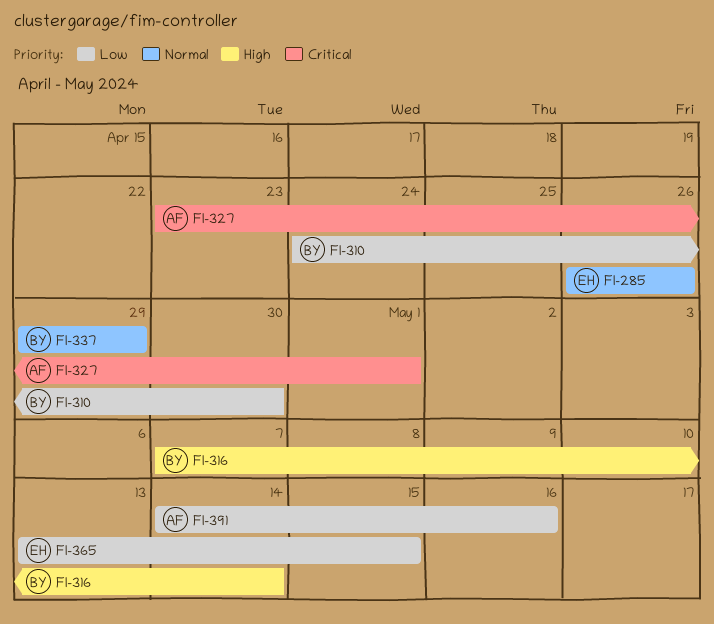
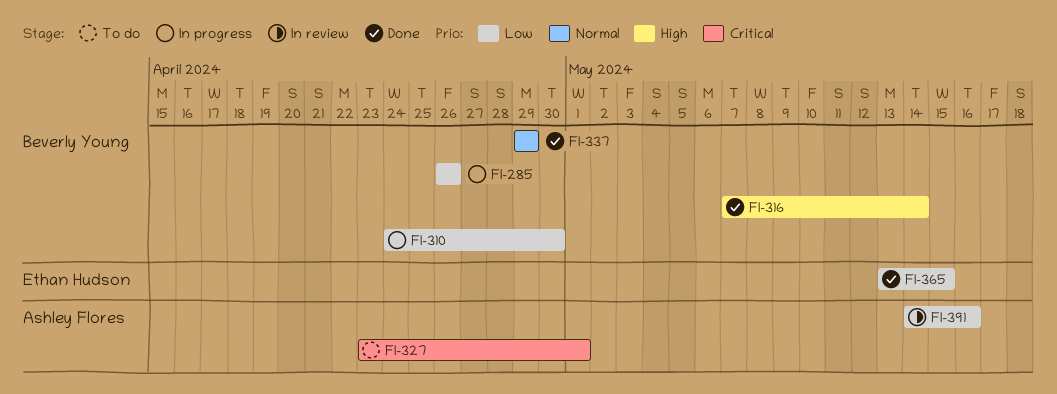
FI-285, owner: Ethan Hudson -> Beverly Young
FI-285, priority: Normal -> Low

